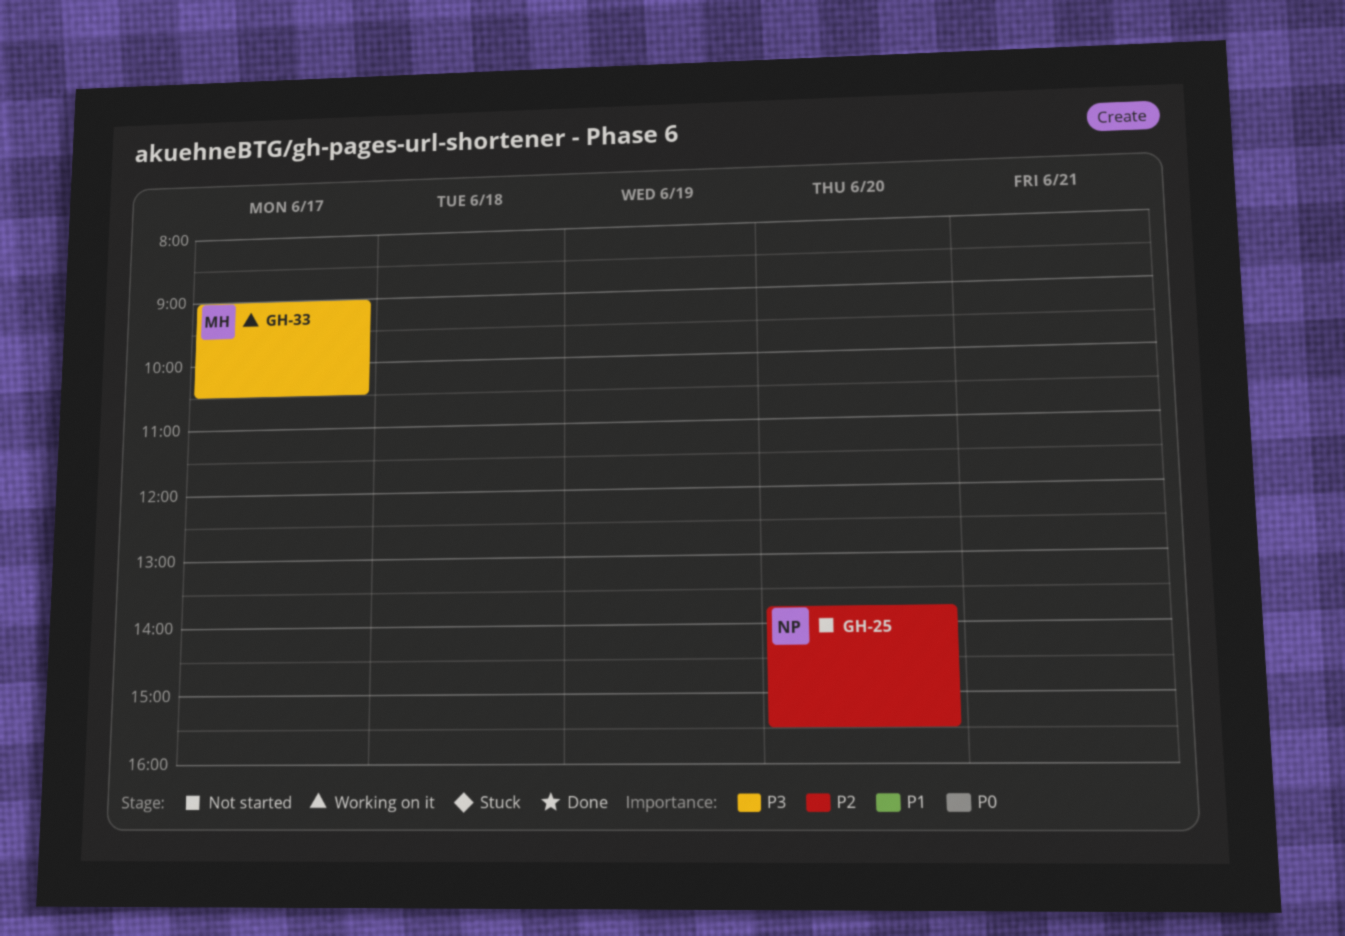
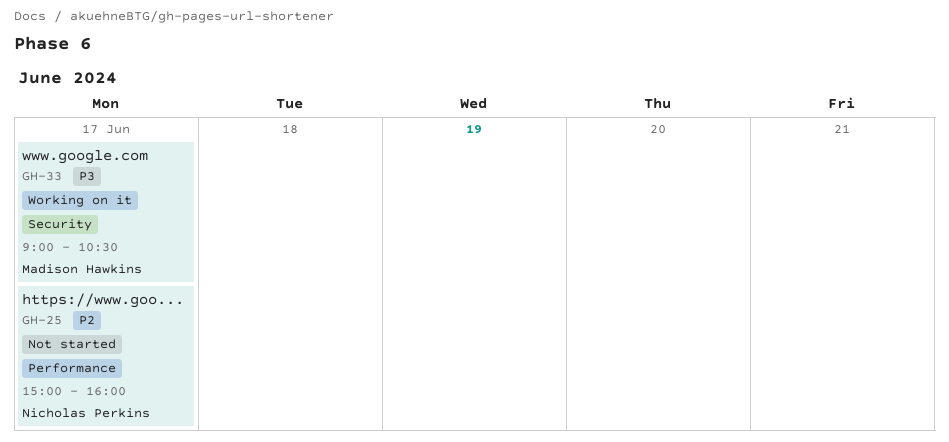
GH-25, day: Jun 20 -> Jun 17
GH-25, begins: 13:45 -> 15:00
GH-25, ends: 15:30 -> 16:00

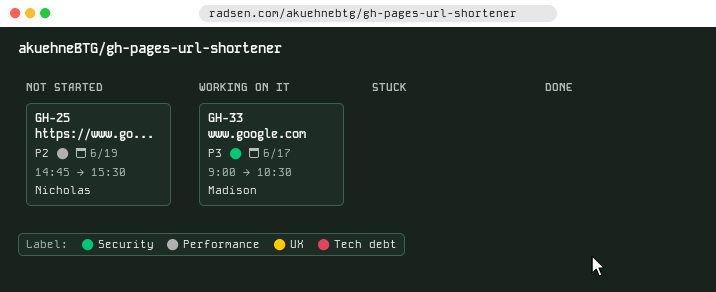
GH-25, day: Jun 17 -> Jun 19
GH-25, begins: 15:00 -> 14:45
GH-25, ends: 16:00 -> 15:30

